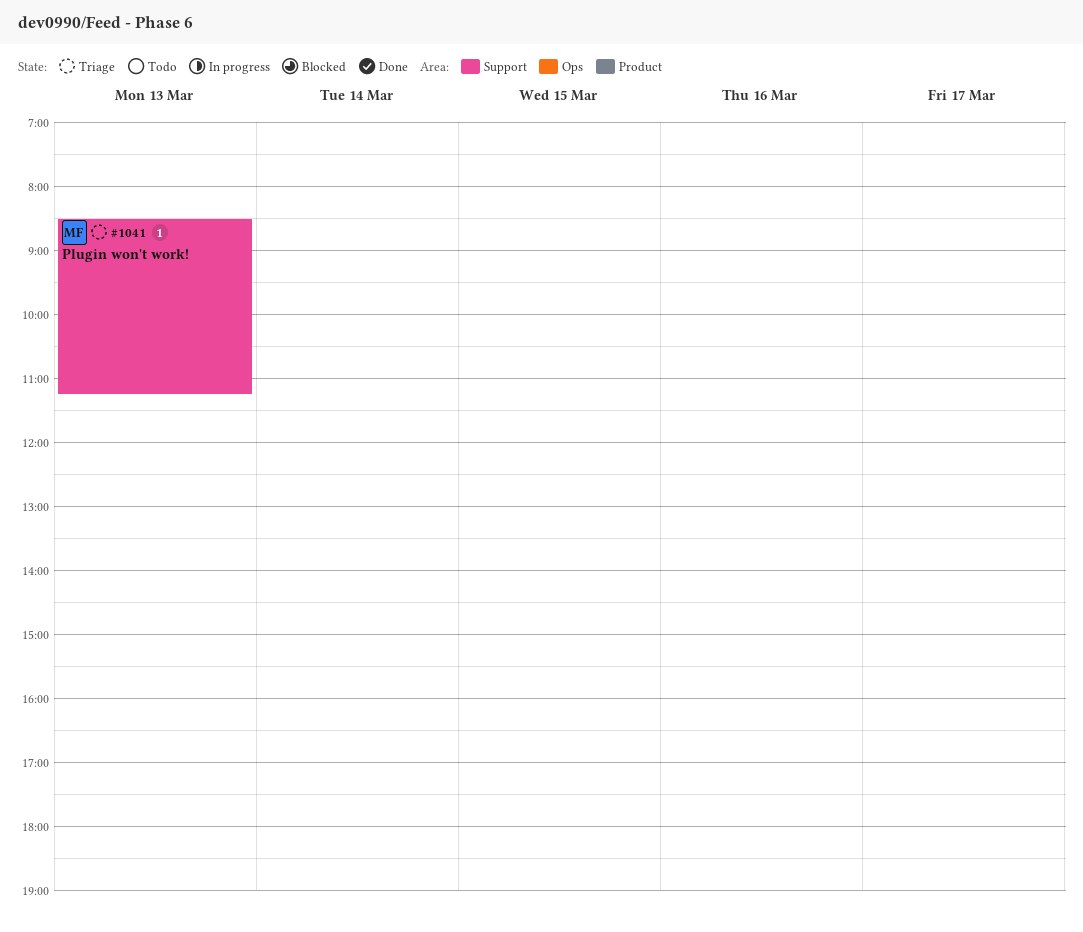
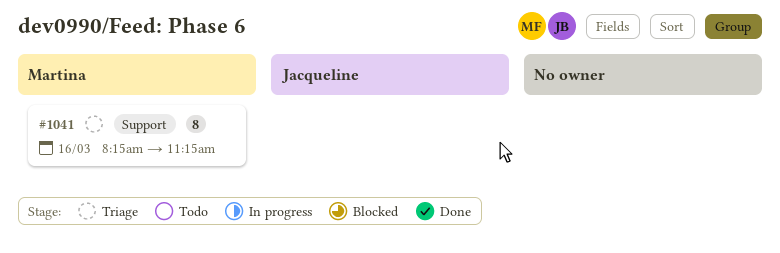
#1041, estimate: 1 -> 8
#1041, day: Mar 13 -> Mar 16
#1041, begins: 08:30 -> 08:15

